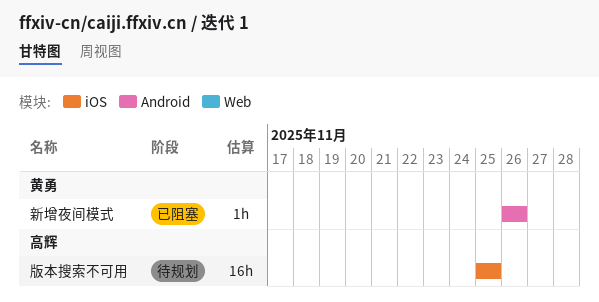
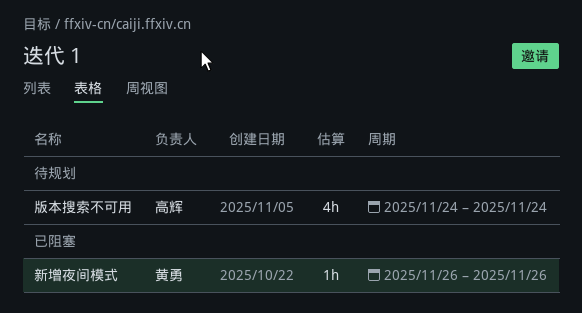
版本搜索不可用, estimate: 16h -> 4h
版本搜索不可用, start: Nov 25 -> Nov 24
版本搜索不可用, due: Nov 25 -> Nov 24

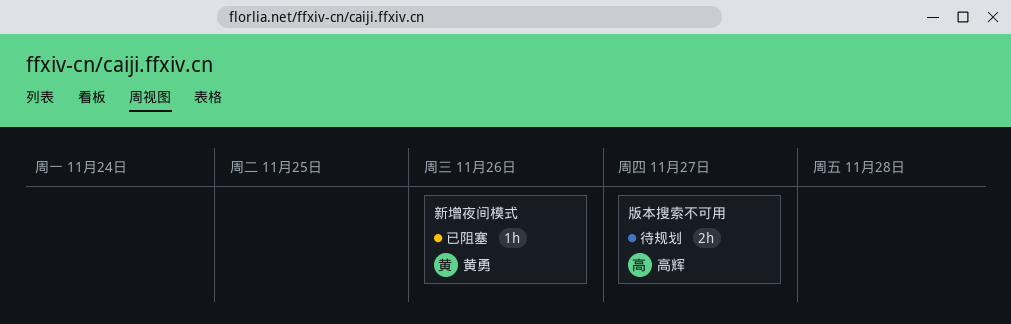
版本搜索不可用, estimate: 4h -> 2h
版本搜索不可用, due: Nov 24 -> Nov 27

